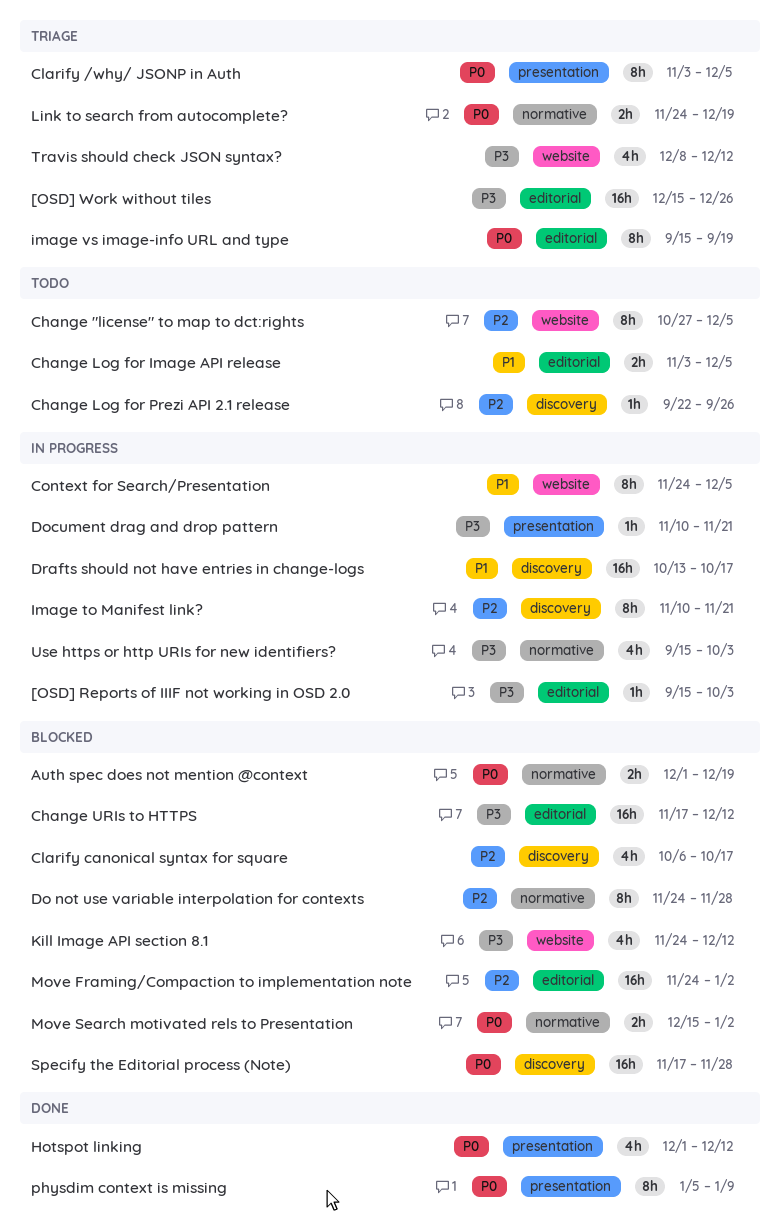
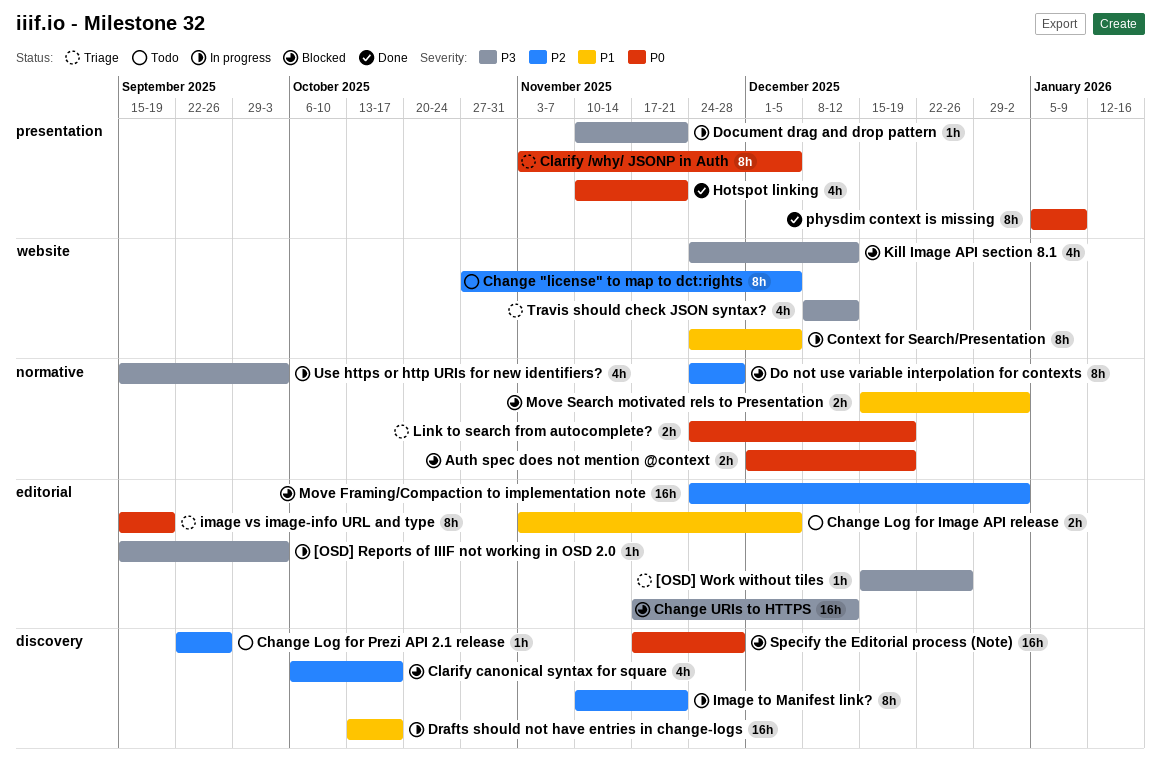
[OSD] Work without tiles, estimate: 16h -> 1h
Hotspot linking, start: Dec 1 -> Nov 10
Hotspot linking, due: Dec 12 -> Nov 21
Move Search motivated rels to Presentation, priority: P0 -> P1

